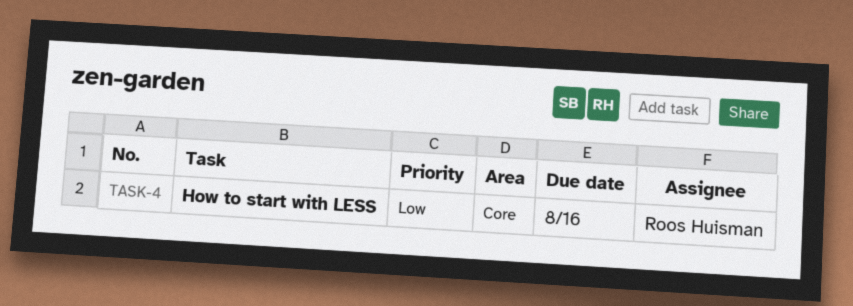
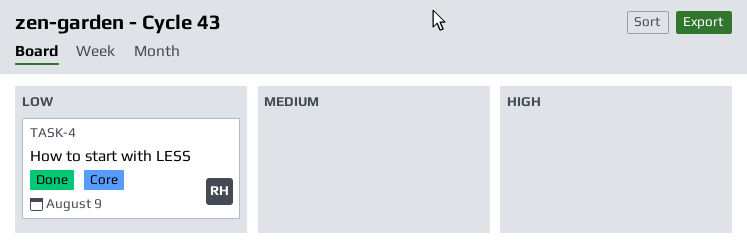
TASK-4, due: Aug 16 -> Aug 9

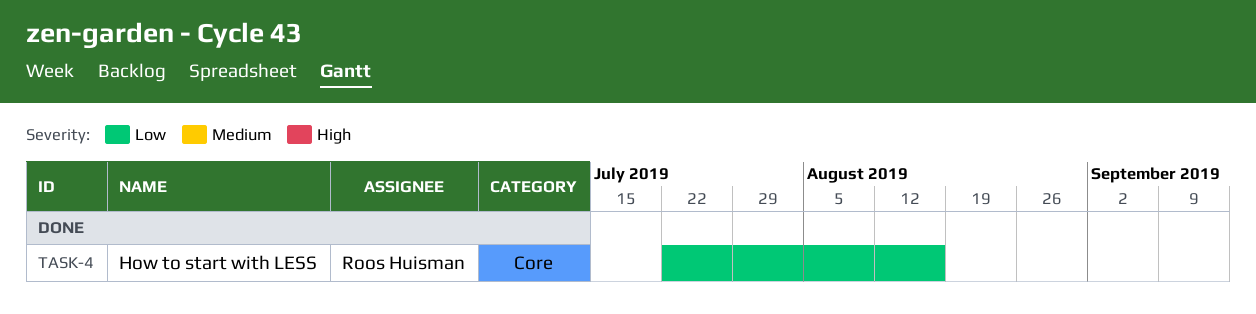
TASK-4, due: Aug 9 -> Aug 16

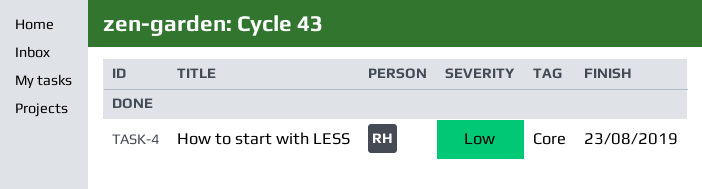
TASK-4, due: Aug 16 -> Aug 23

